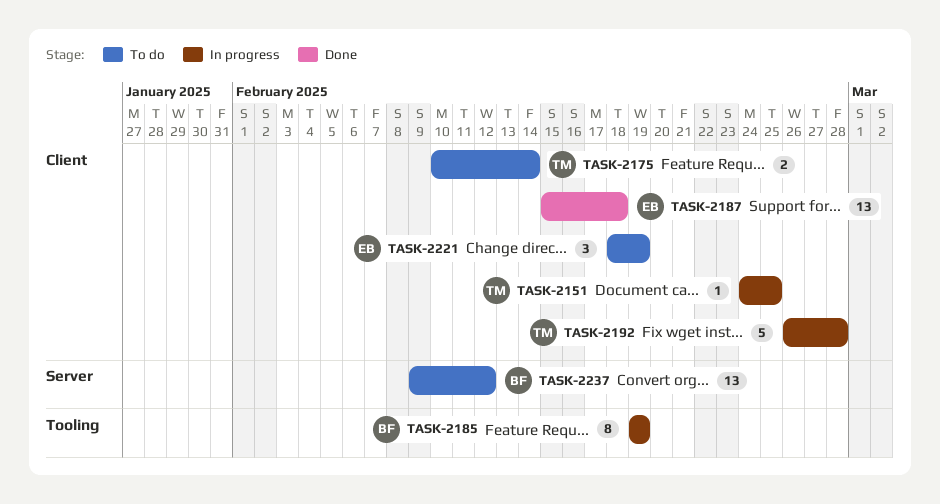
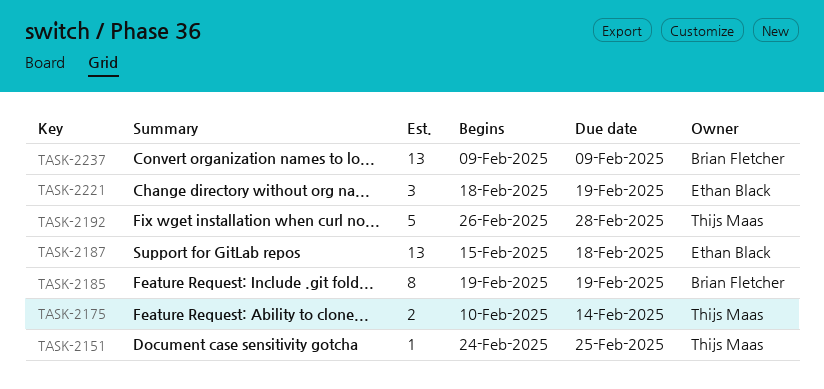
TASK-2237, due: Feb 12 -> Feb 9

